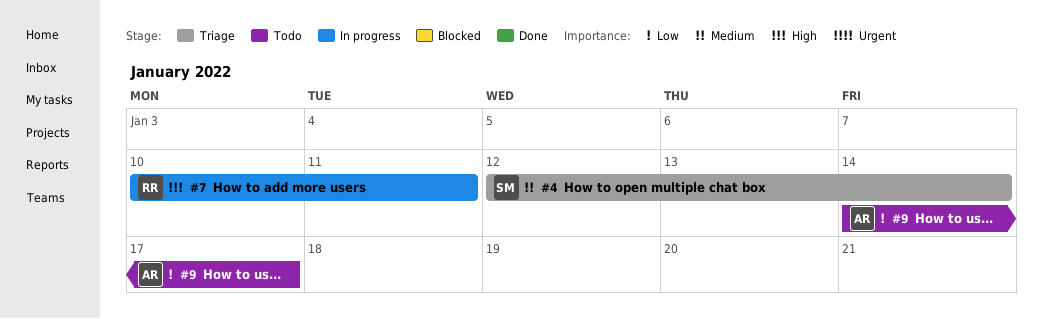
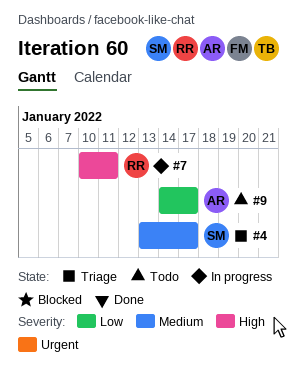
#4, start: Jan 12 -> Jan 13
#4, due: Jan 14 -> Jan 17

